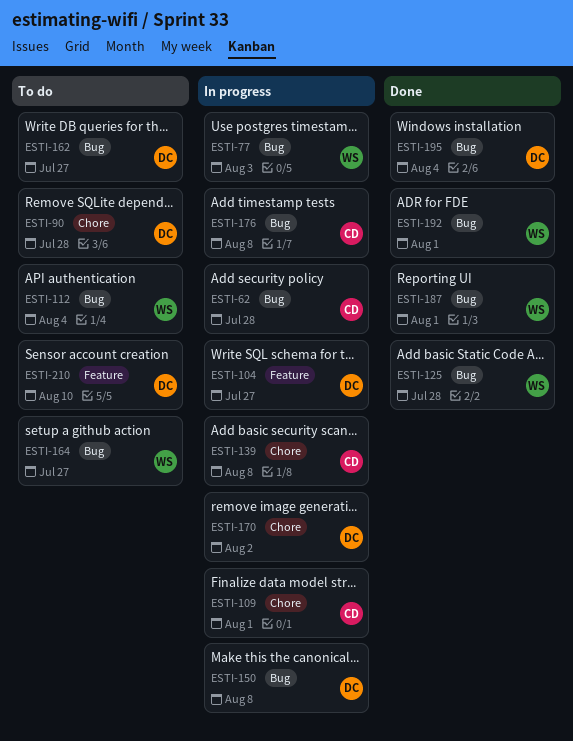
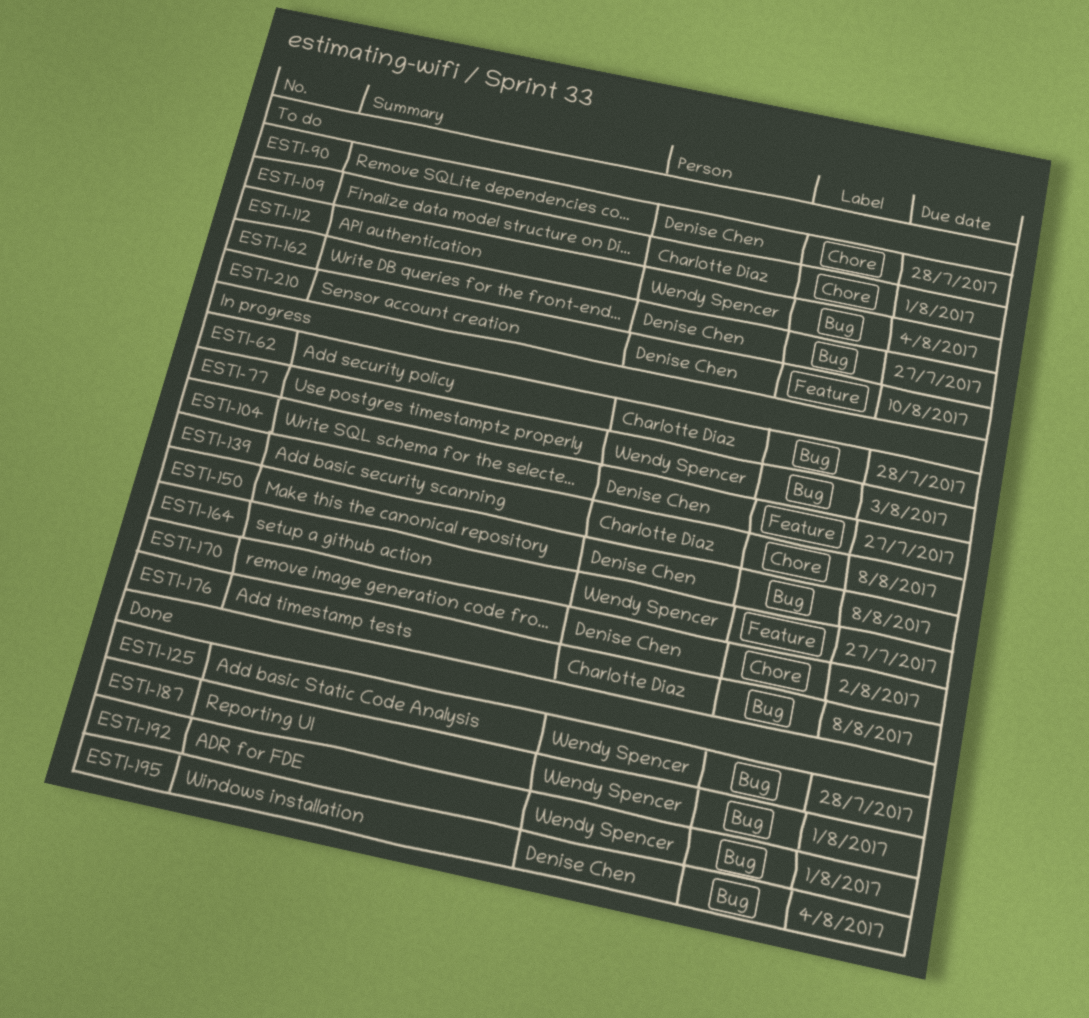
ESTI-109, status: In progress -> To do
ESTI-164, status: To do -> In progress
ESTI-164, label: Bug -> Feature

